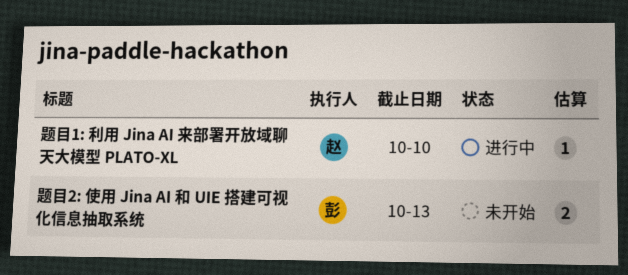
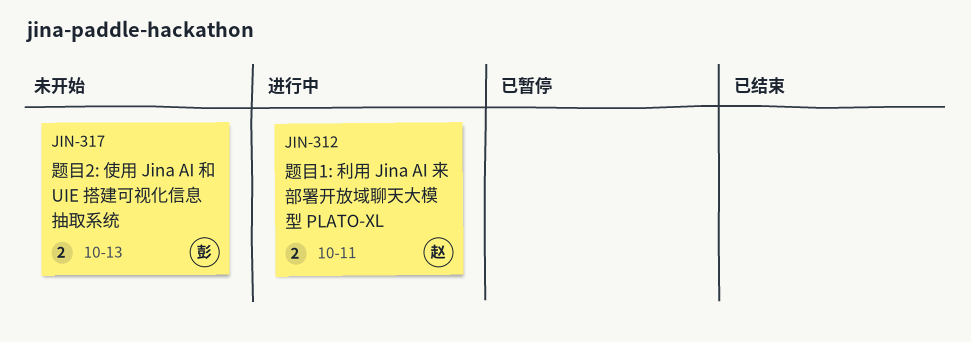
题目1: 利用 Jina AI 来部署开放域聊天大模型 PLATO-XL, estimate: 1 -> 2
题目1: 利用 Jina AI 来部署开放域聊天大模型 PLATO-XL, due: Oct 10 -> Oct 11

